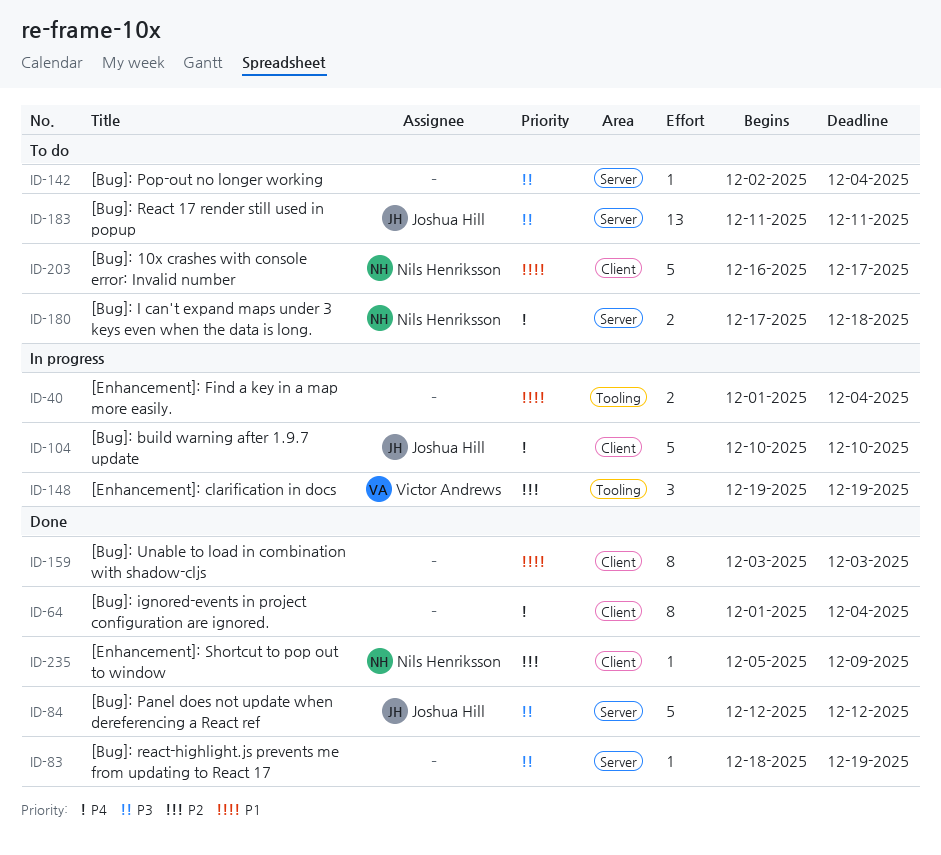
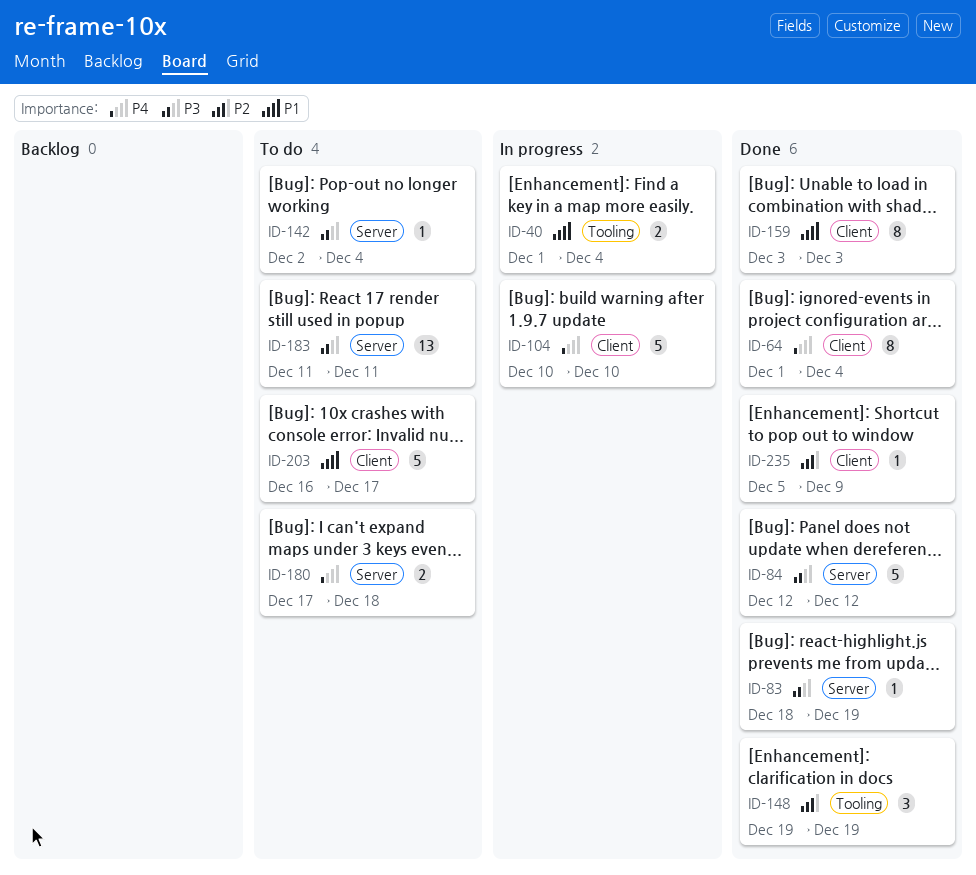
ID-148, status: In progress -> Done

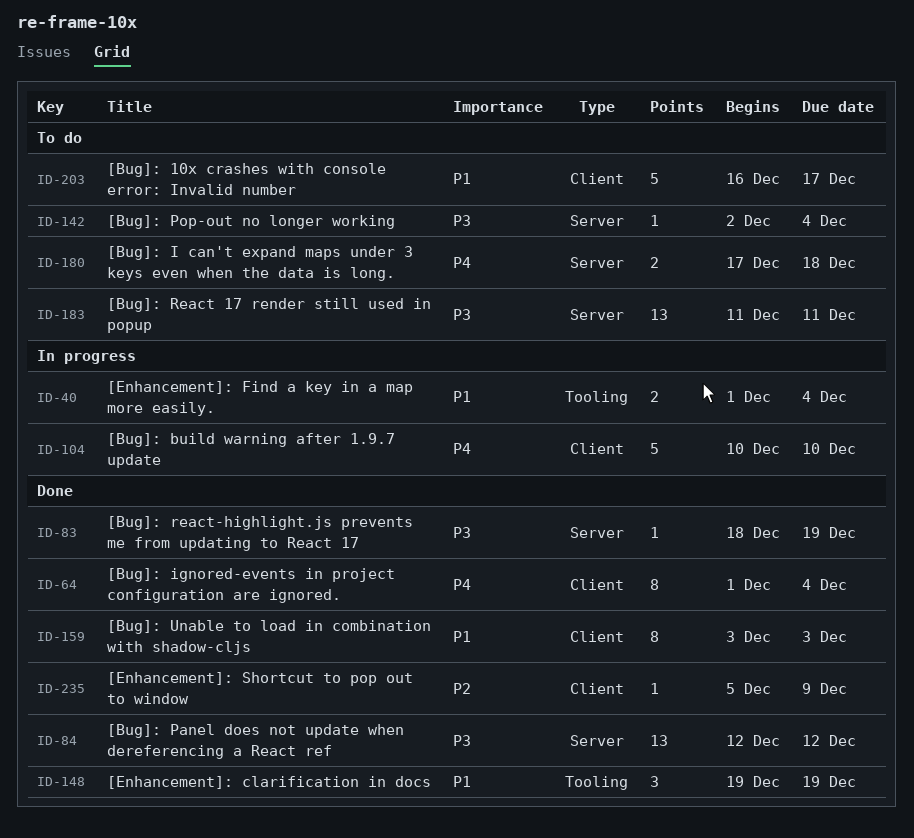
ID-84, estimate: 5 -> 13
ID-148, priority: P2 -> P1

